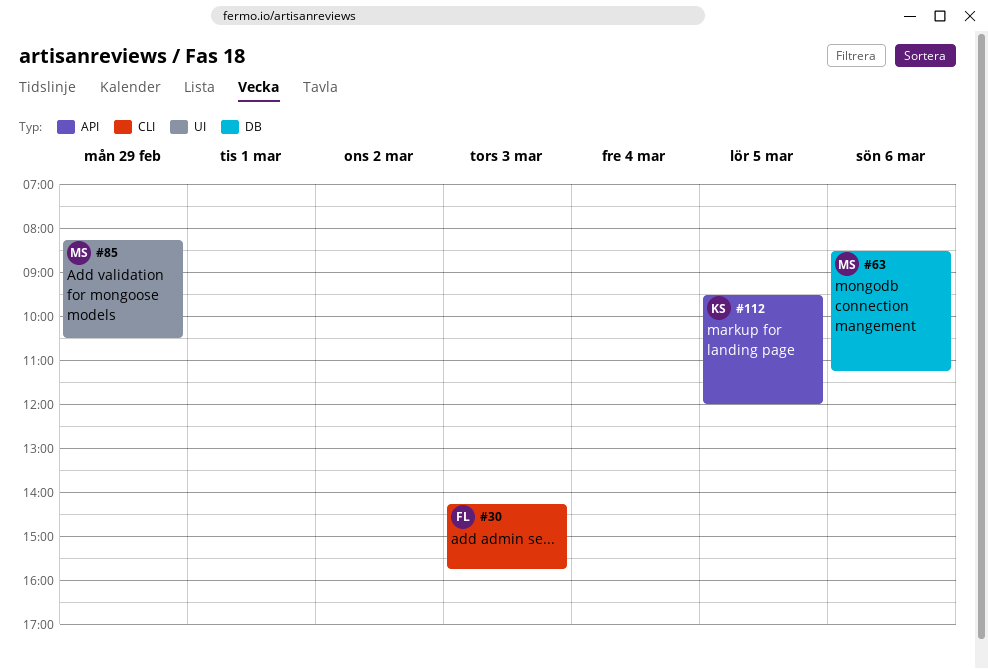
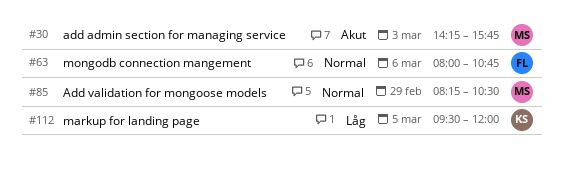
#30, owner: FL -> MS
#63, owner: MS -> FL
#63, begins: 08:30 -> 08:00
#63, ends: 11:15 -> 10:45

